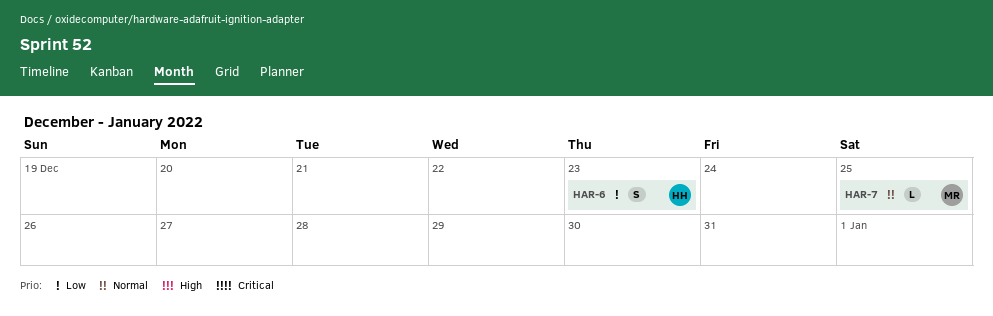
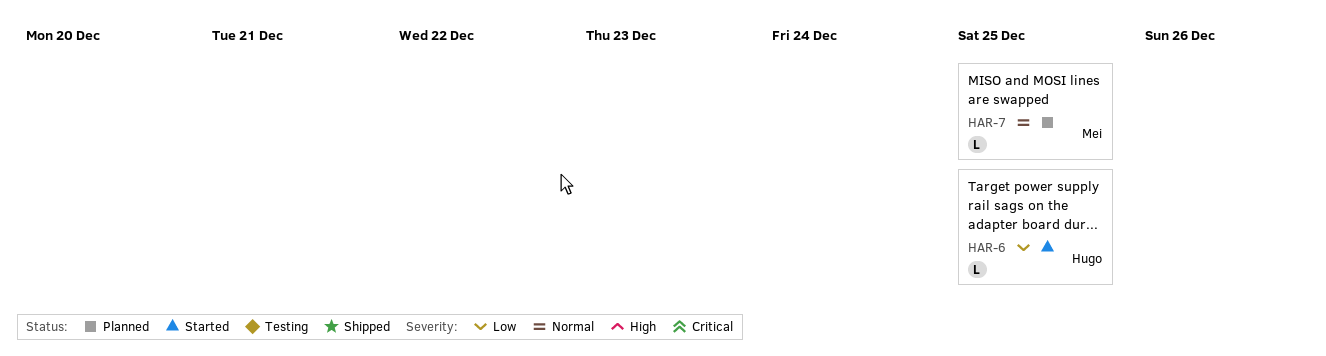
HAR-6, estimate: S -> L
HAR-6, due: Dec 23 -> Dec 25

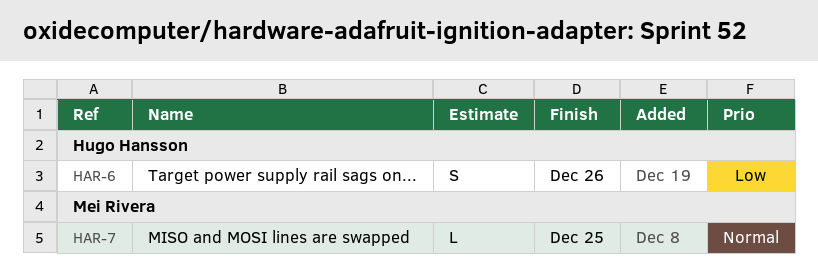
HAR-6, estimate: L -> S
HAR-6, due: Dec 25 -> Dec 26

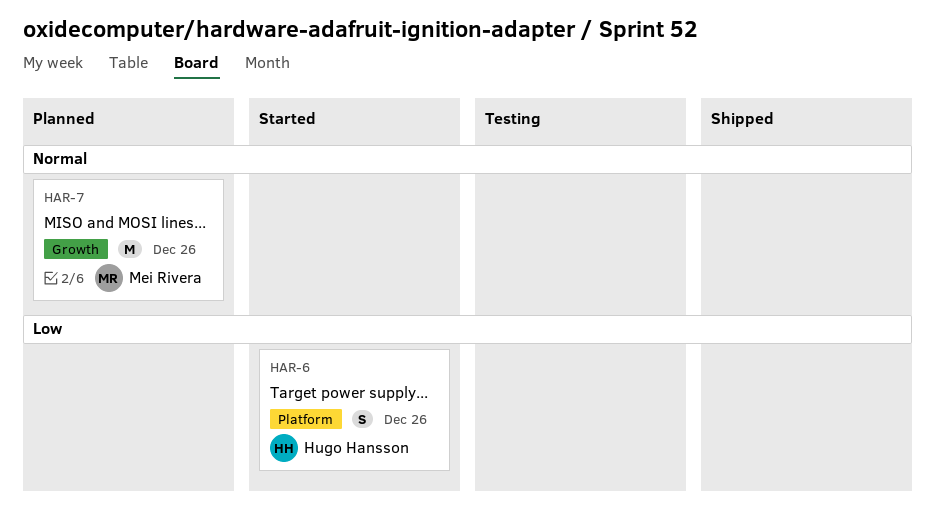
HAR-7, estimate: L -> M
HAR-7, due: Dec 25 -> Dec 26

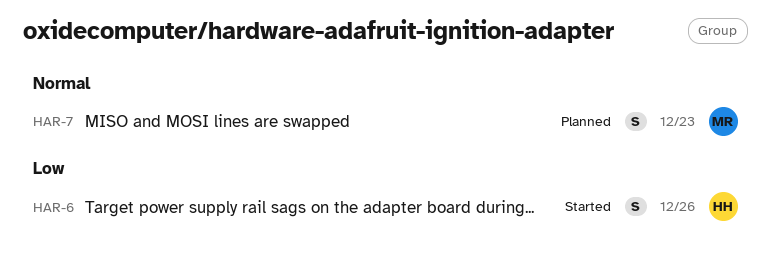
HAR-7, estimate: M -> S
HAR-7, due: Dec 26 -> Dec 23

